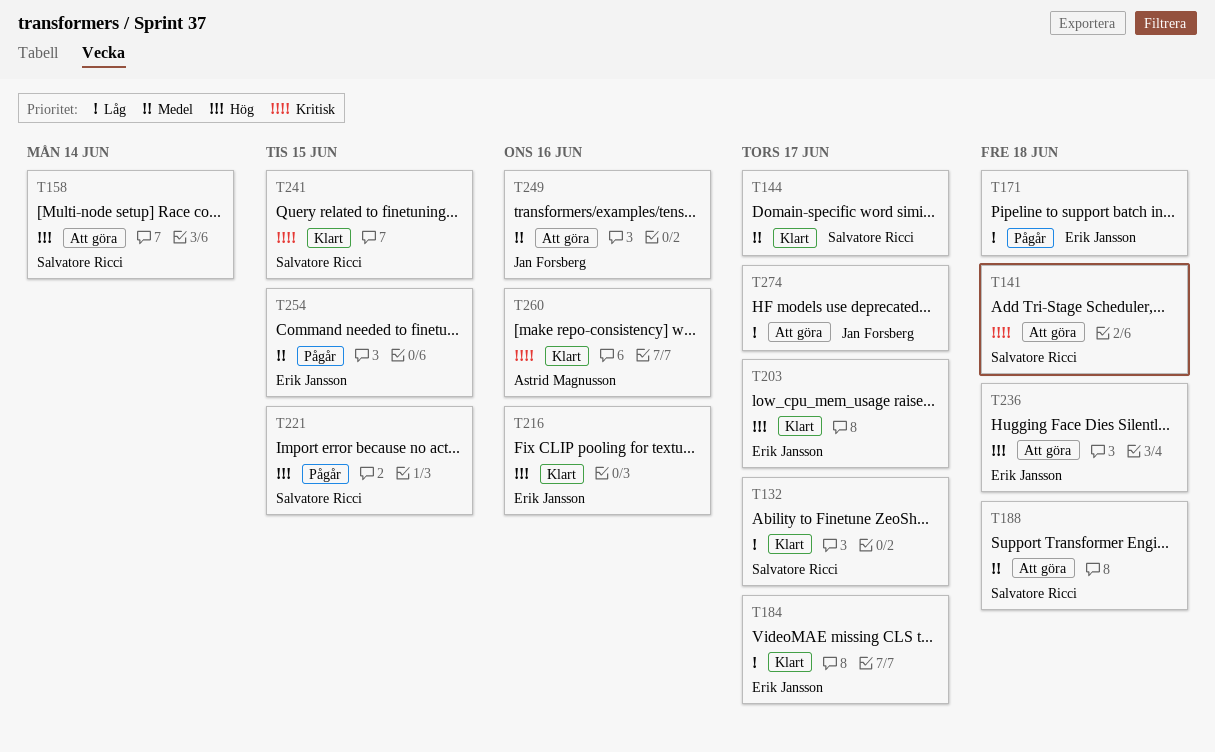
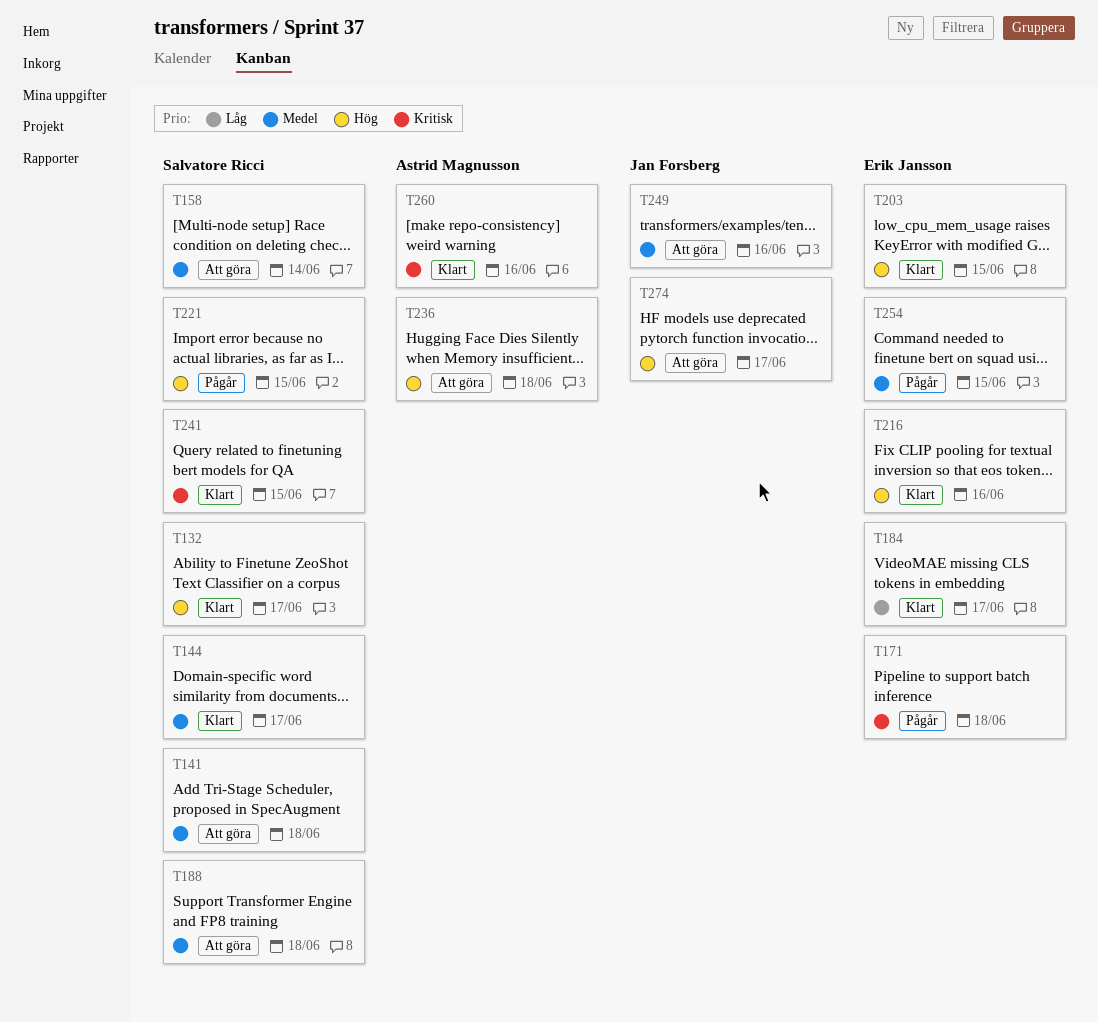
T132, priority: Låg -> Hög
T141, priority: Kritisk -> Medel
T158, priority: Hög -> Medel
T171, priority: Låg -> Kritisk
T203, due: Jun 17 -> Jun 15
T236, owner: Erik Jansson -> Astrid Magnusson
T274, priority: Låg -> Hög

